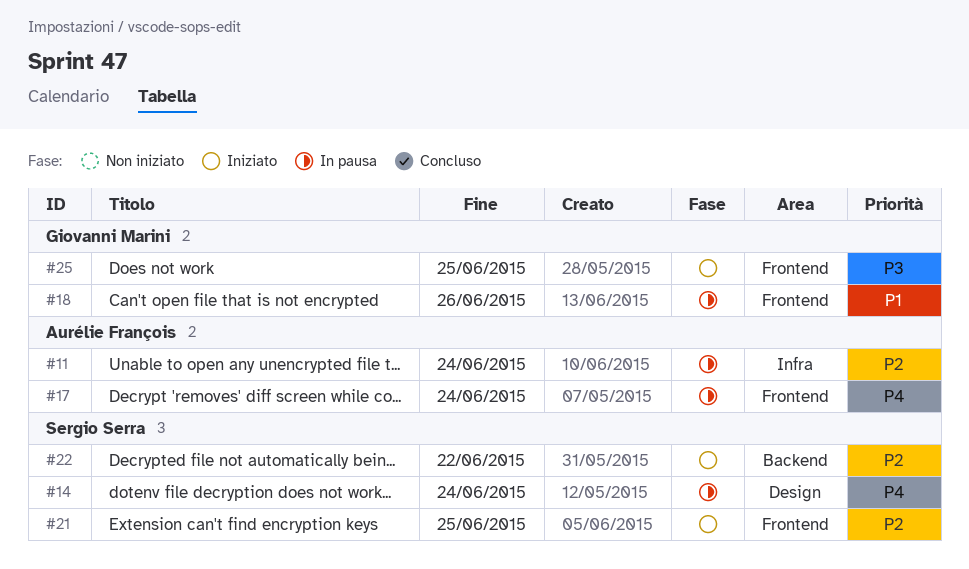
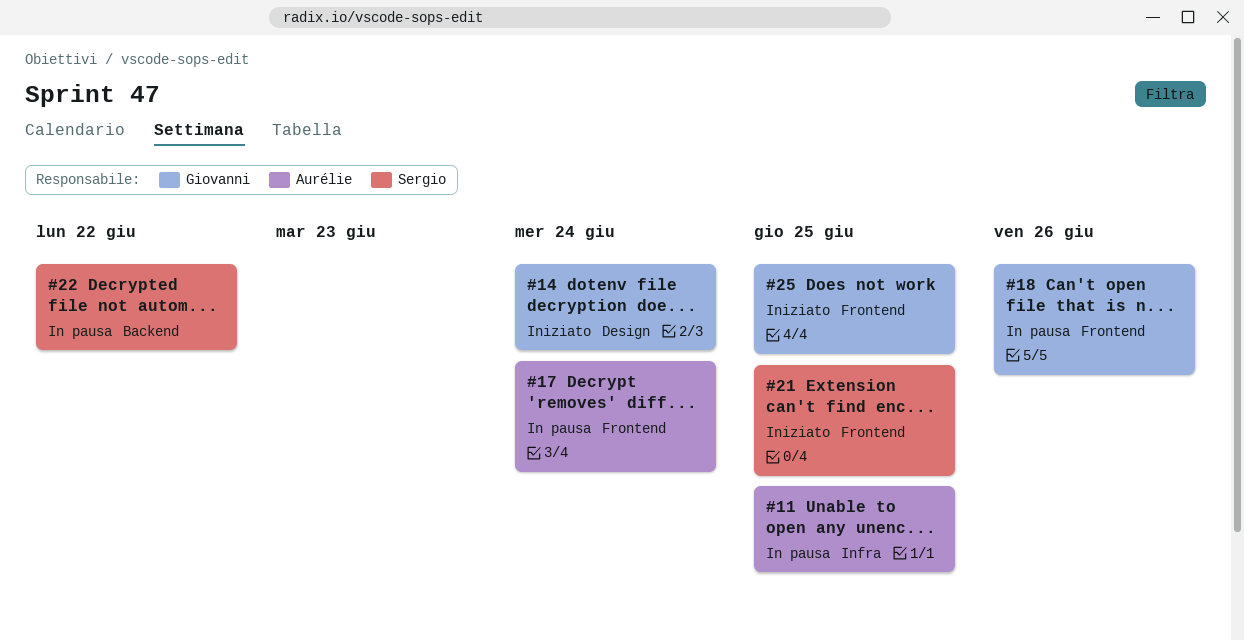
#11, due: Jun 24 -> Jun 25
#14, status: In pausa -> Iniziato
#14, owner: Sergio Serra -> Giovanni Marini
#22, status: Iniziato -> In pausa

